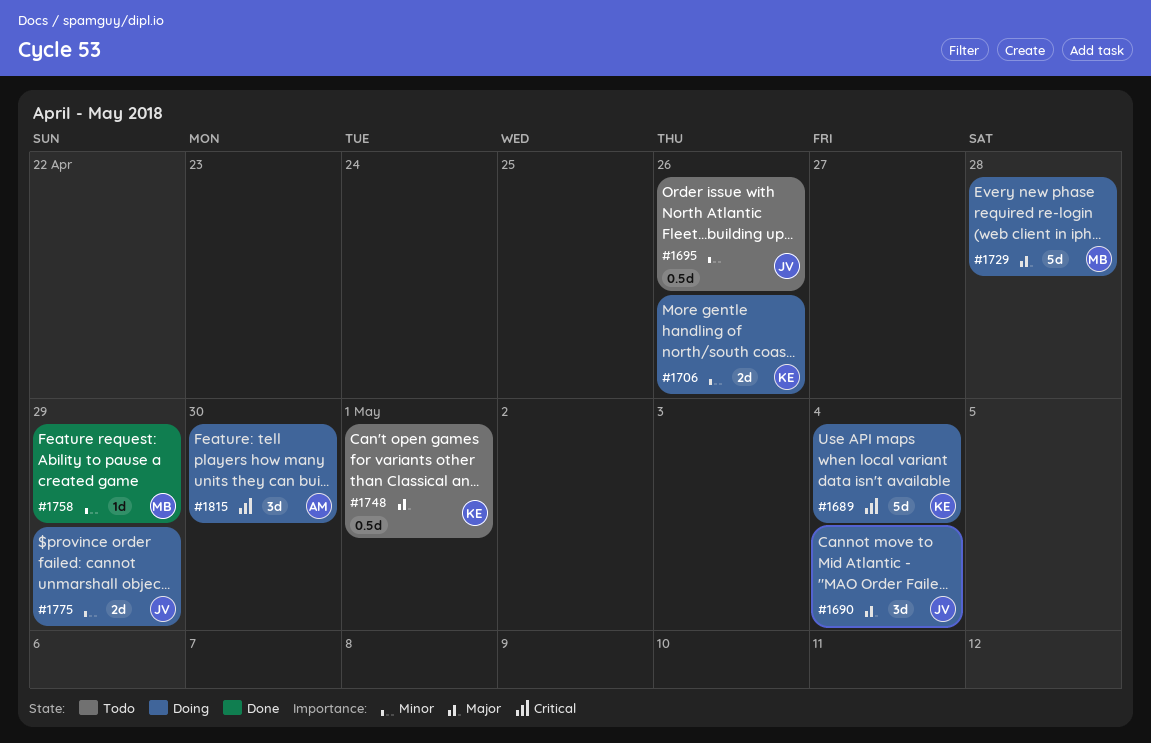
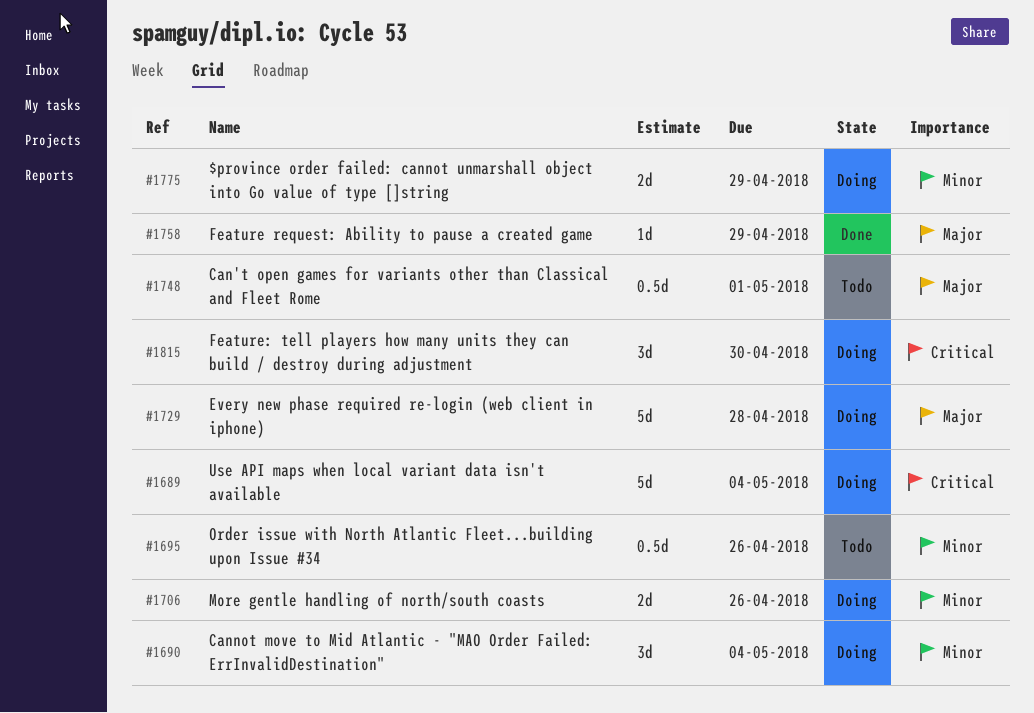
#1690, priority: Major -> Minor
#1758, priority: Minor -> Major

